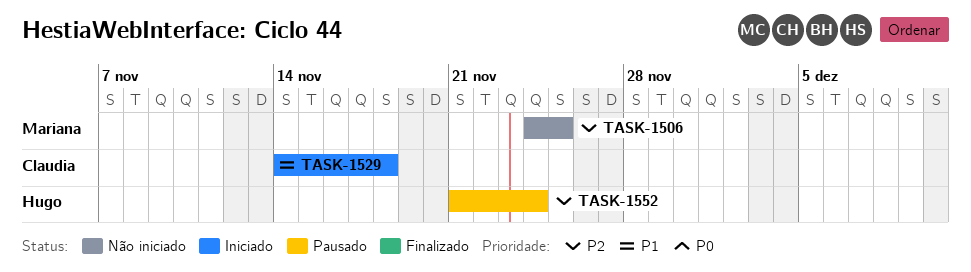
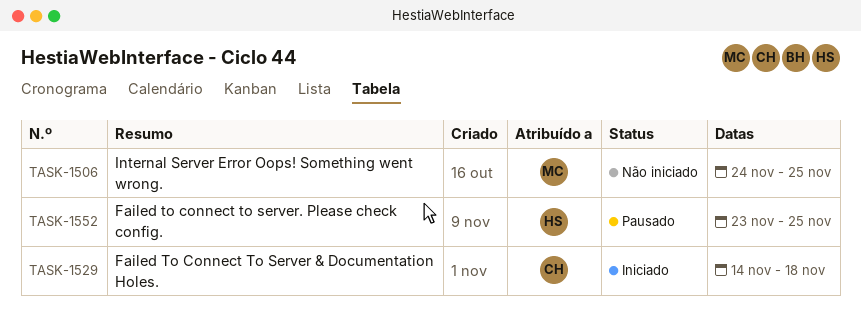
TASK-1552, start: Nov 21 -> Nov 23
TASK-1552, due: Nov 24 -> Nov 25

